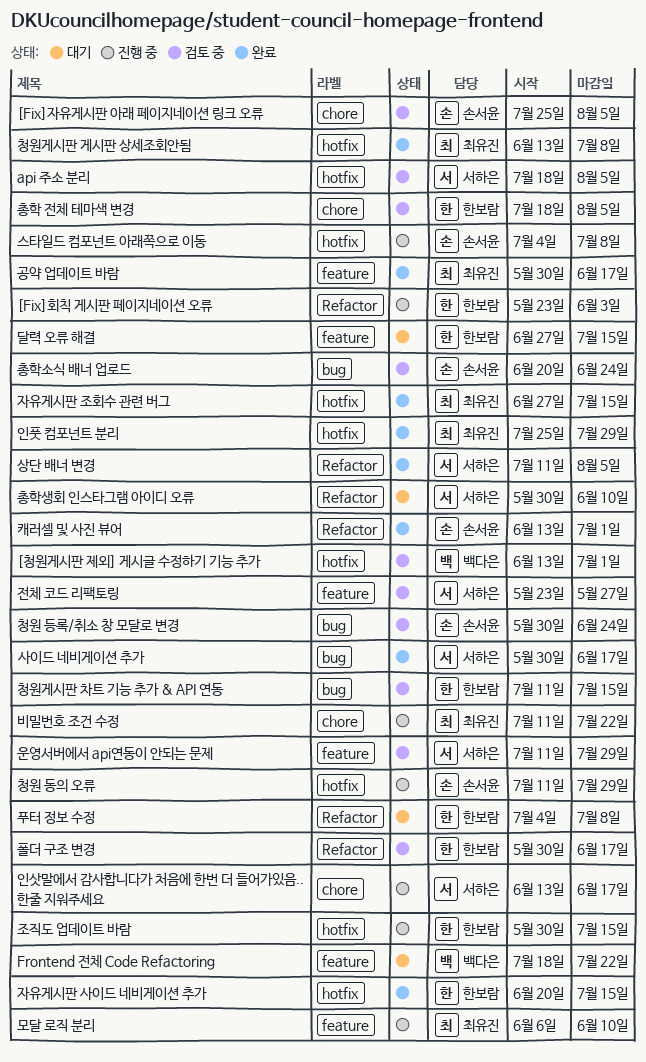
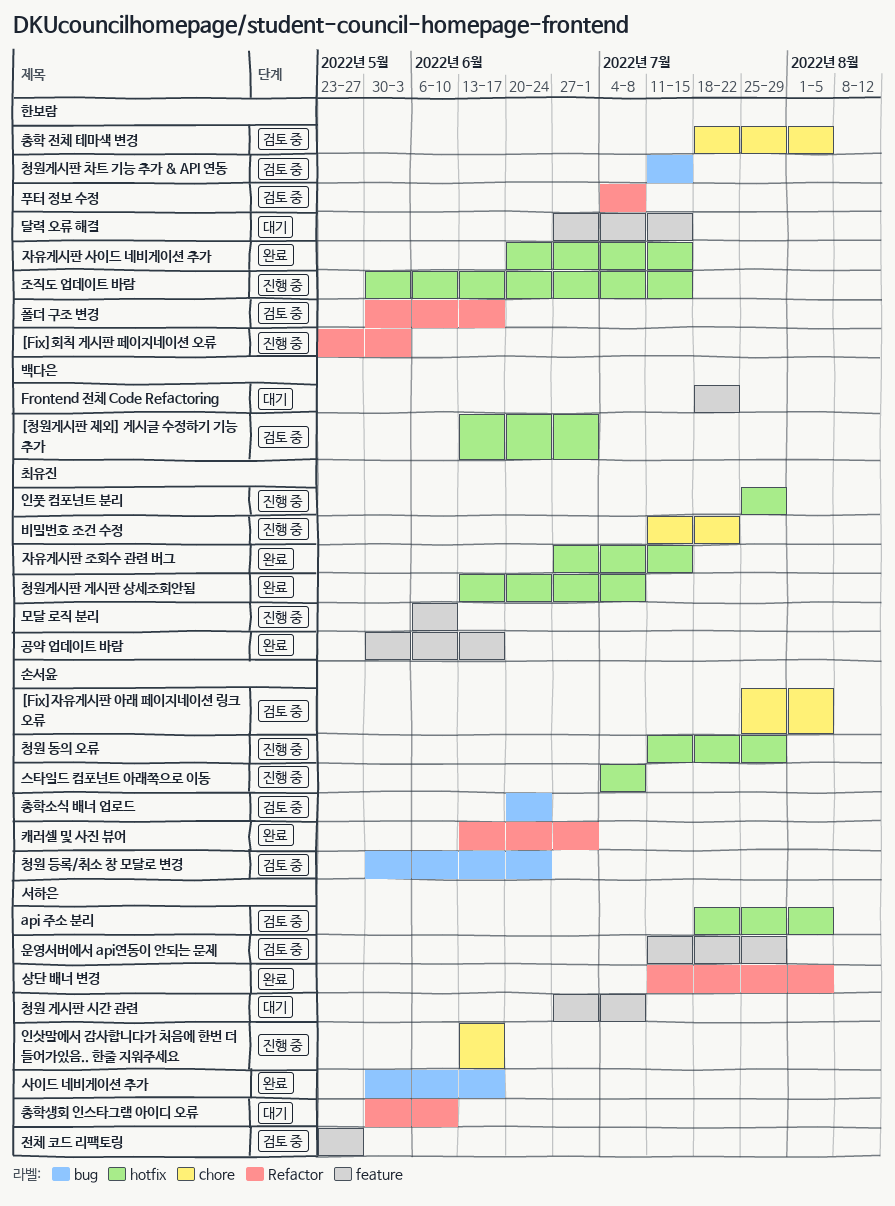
인풋 컴포넌트 분리, status: 완료 -> 진행 중
청원 게시판 시간 관련: none -> present
푸터 정보 수정, status: 대기 -> 검토 중

